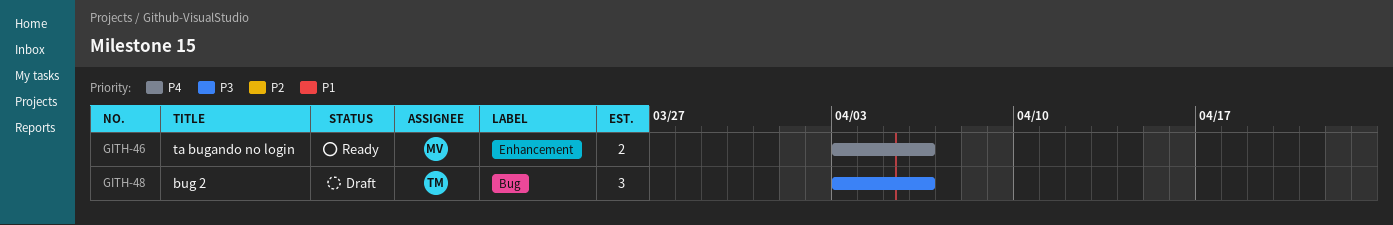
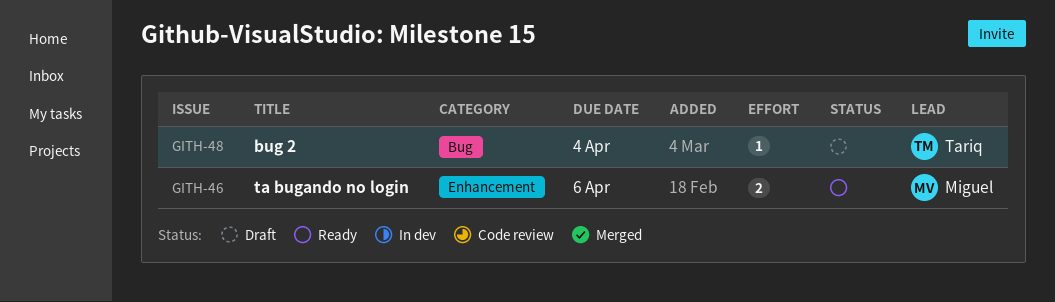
GITH-48, estimate: 3 -> 1
GITH-48, due: Apr 6 -> Apr 4

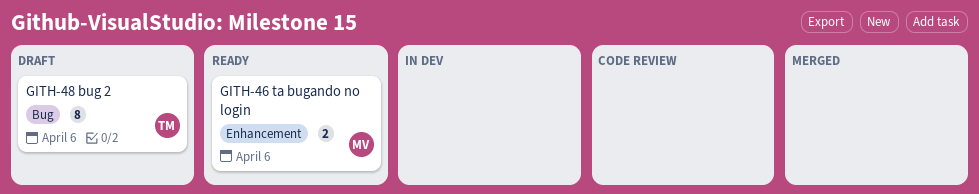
GITH-48, estimate: 1 -> 8
GITH-48, due: Apr 4 -> Apr 6

